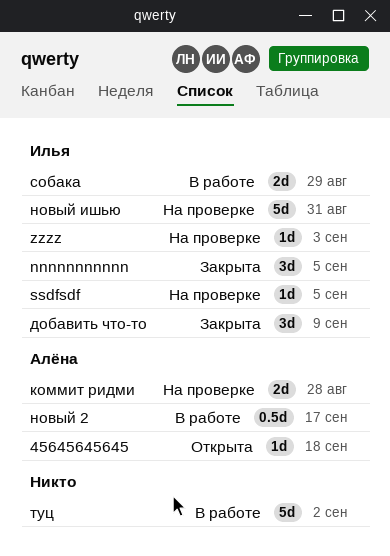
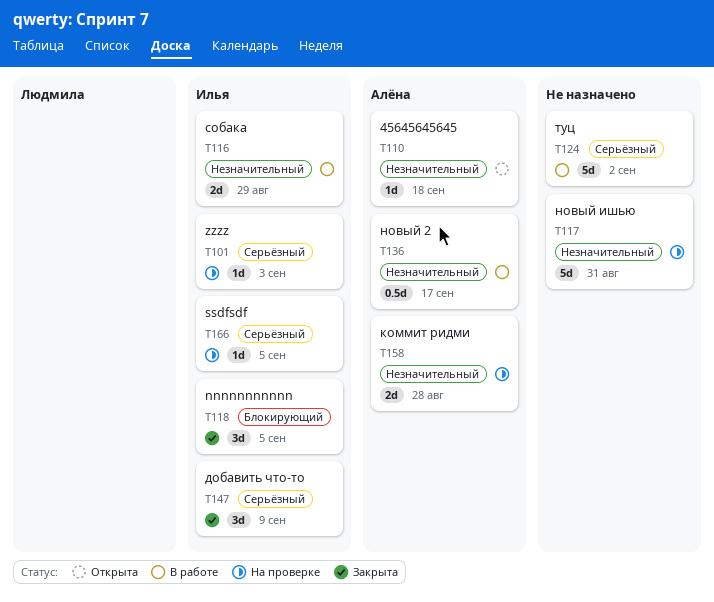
новый ишью, owner: Илья -> none

